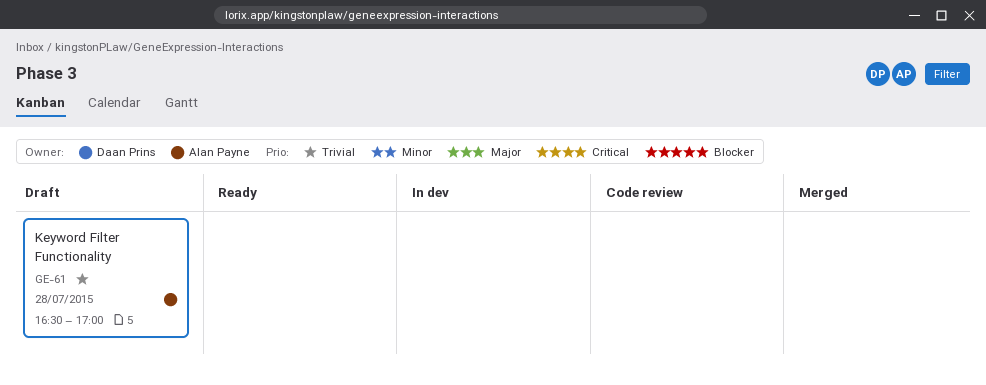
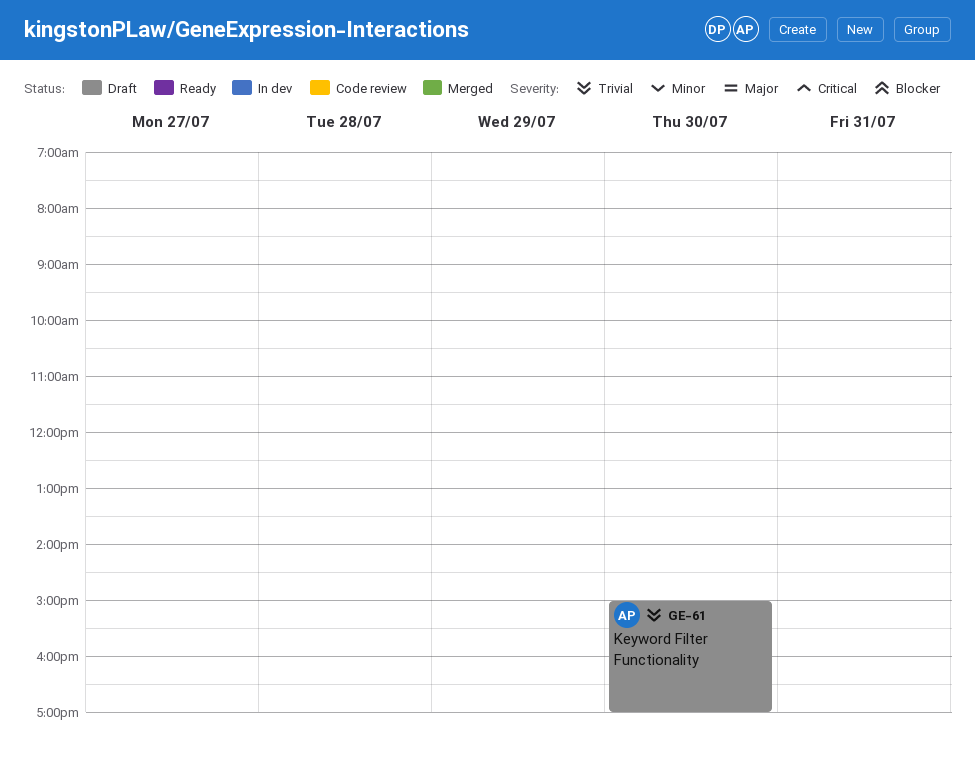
GE-61, day: Jul 28 -> Jul 30
GE-61, begins: 16:30 -> 15:00

